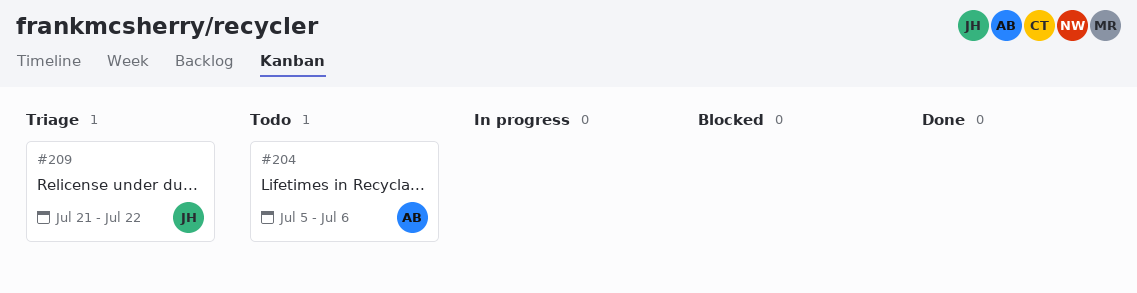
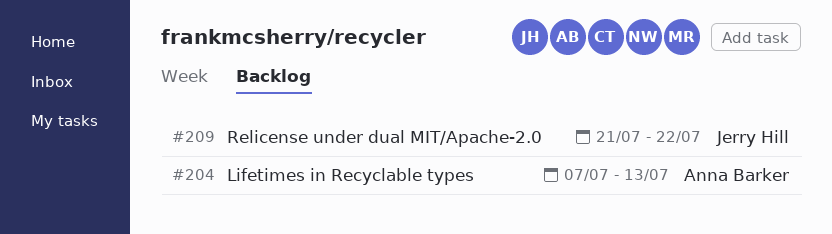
#204, start: Jul 5 -> Jul 7
#204, due: Jul 6 -> Jul 13

